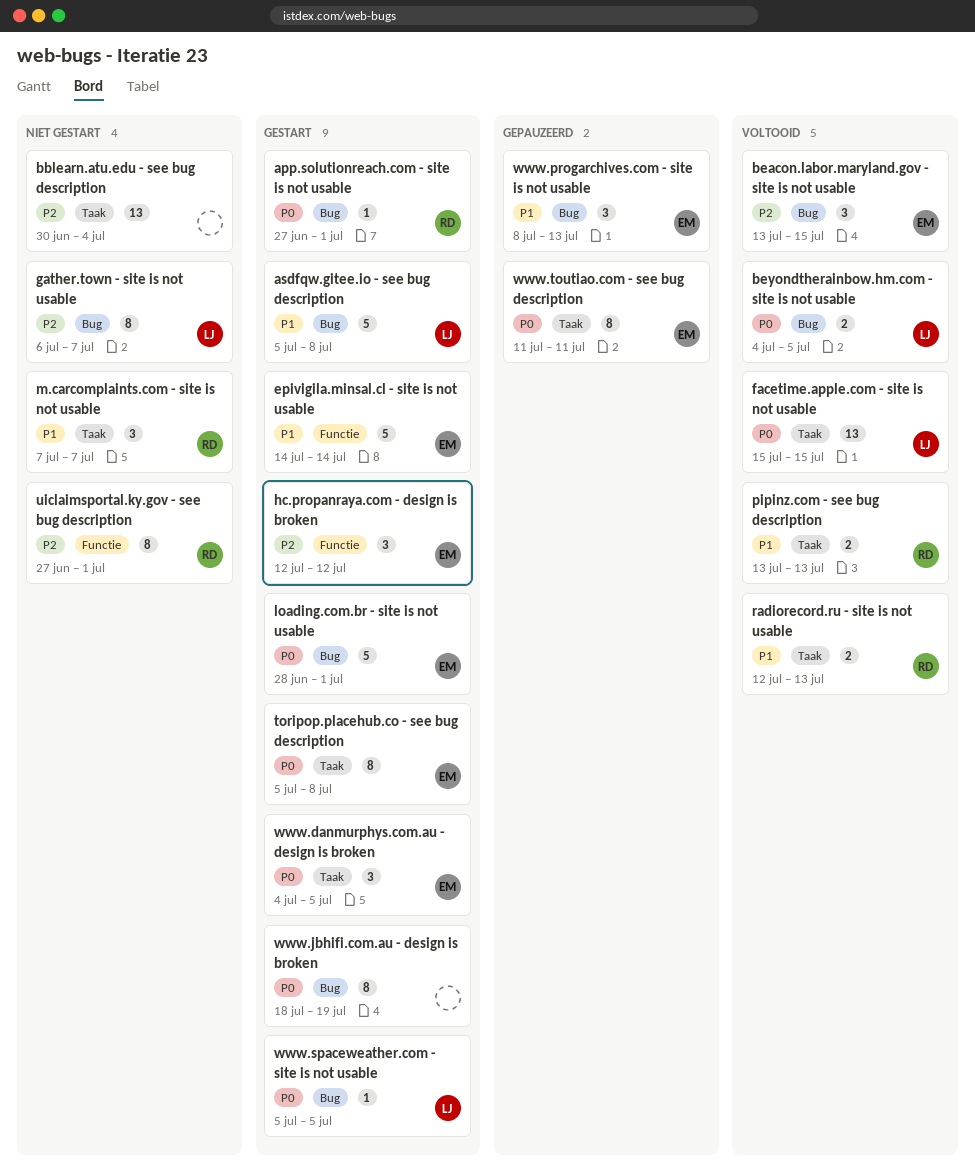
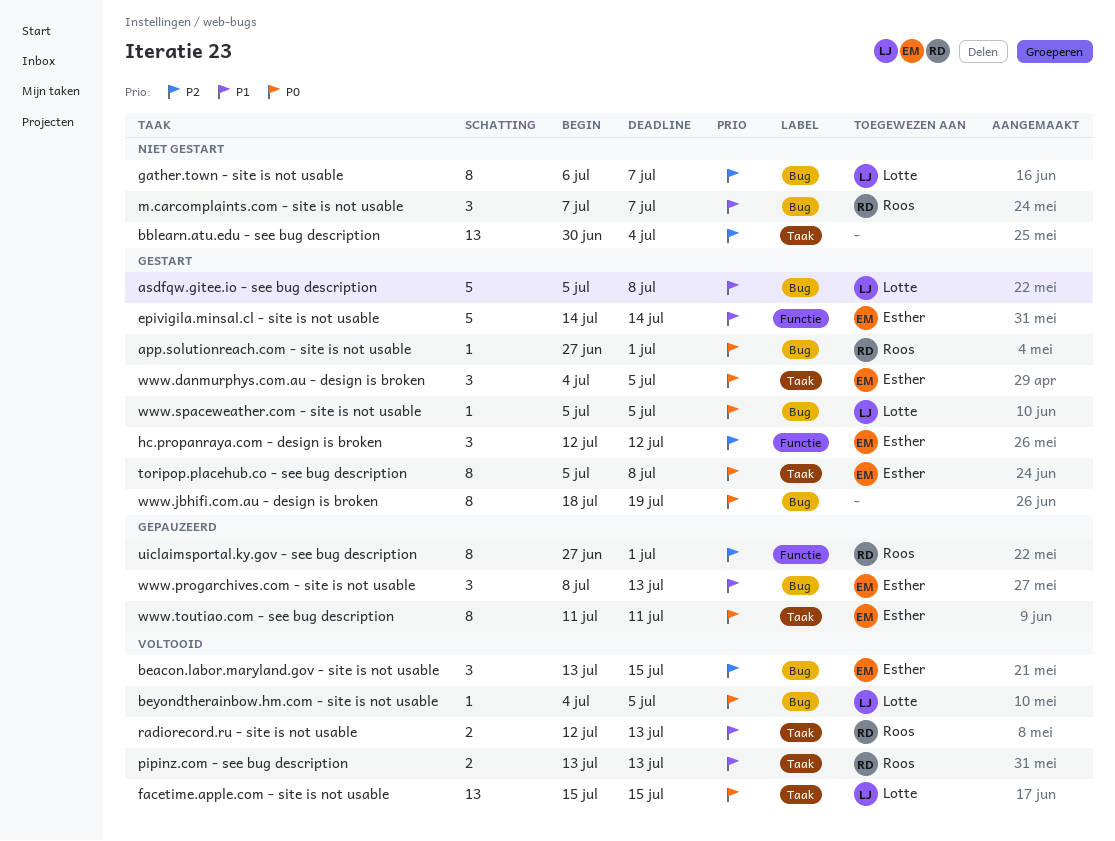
beyondtherainbow.hm.com - site is not usable, estimate: 2 -> 1
loading.com.br - site is not usable: present -> none
m.carcomplaints.com - site is not usable, label: Taak -> Bug
uiclaimsportal.ky.gov - see bug description, status: Niet gestart -> Gepauzeerd

